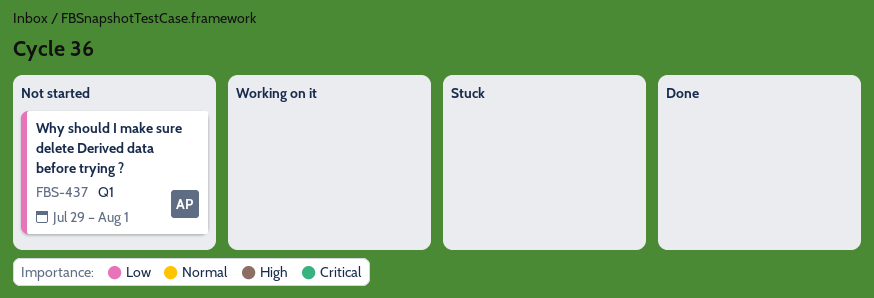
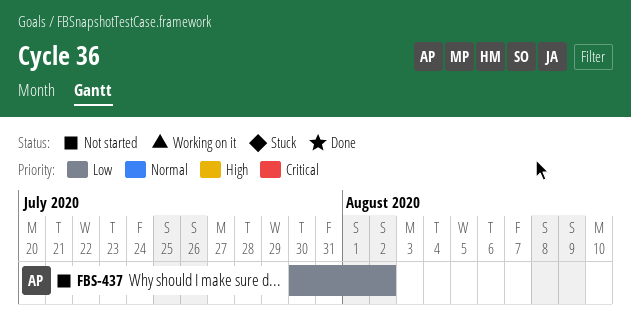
FBS-437, start: Jul 29 -> Jul 30
FBS-437, due: Aug 1 -> Aug 2

